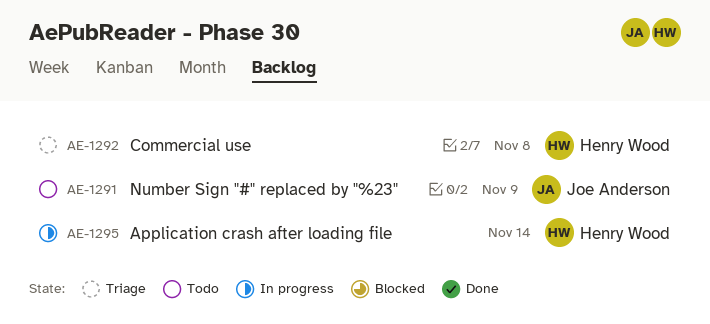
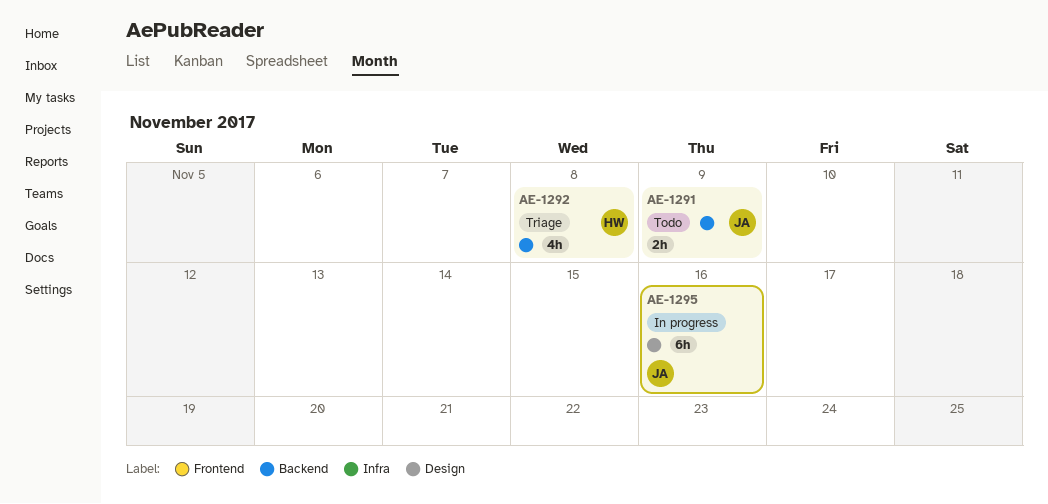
AE-1295, owner: Henry Wood -> Joe Anderson
AE-1295, due: Nov 14 -> Nov 16

